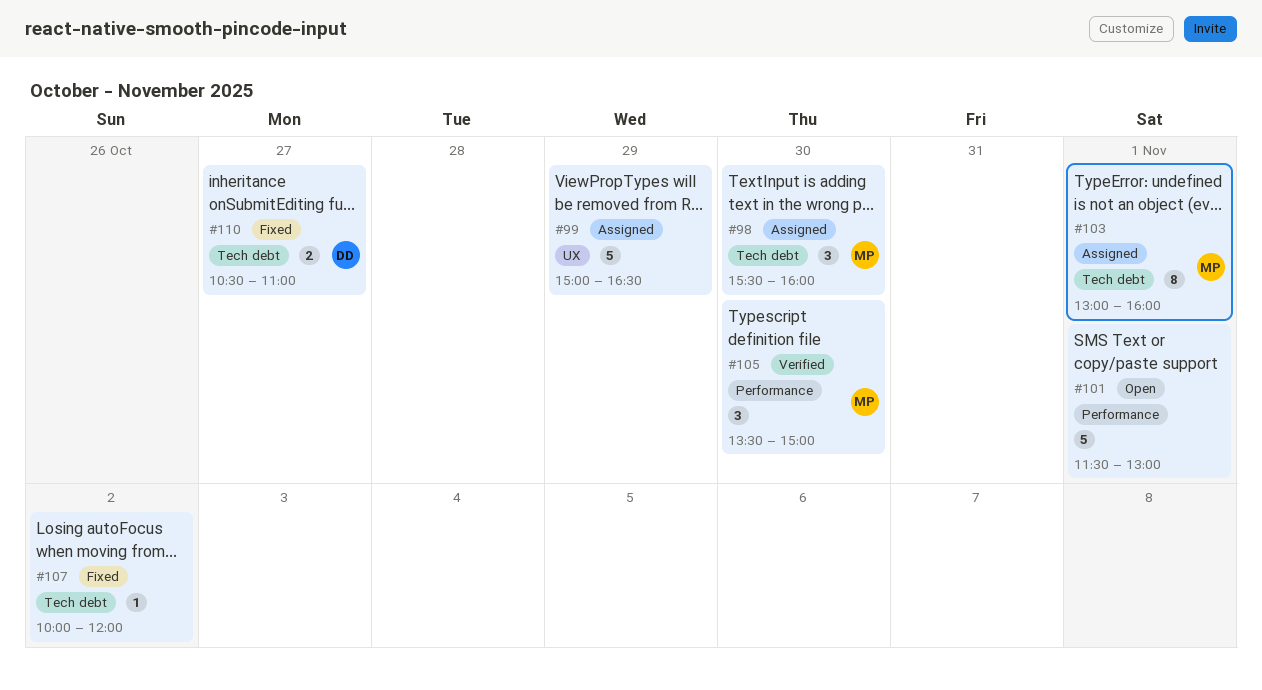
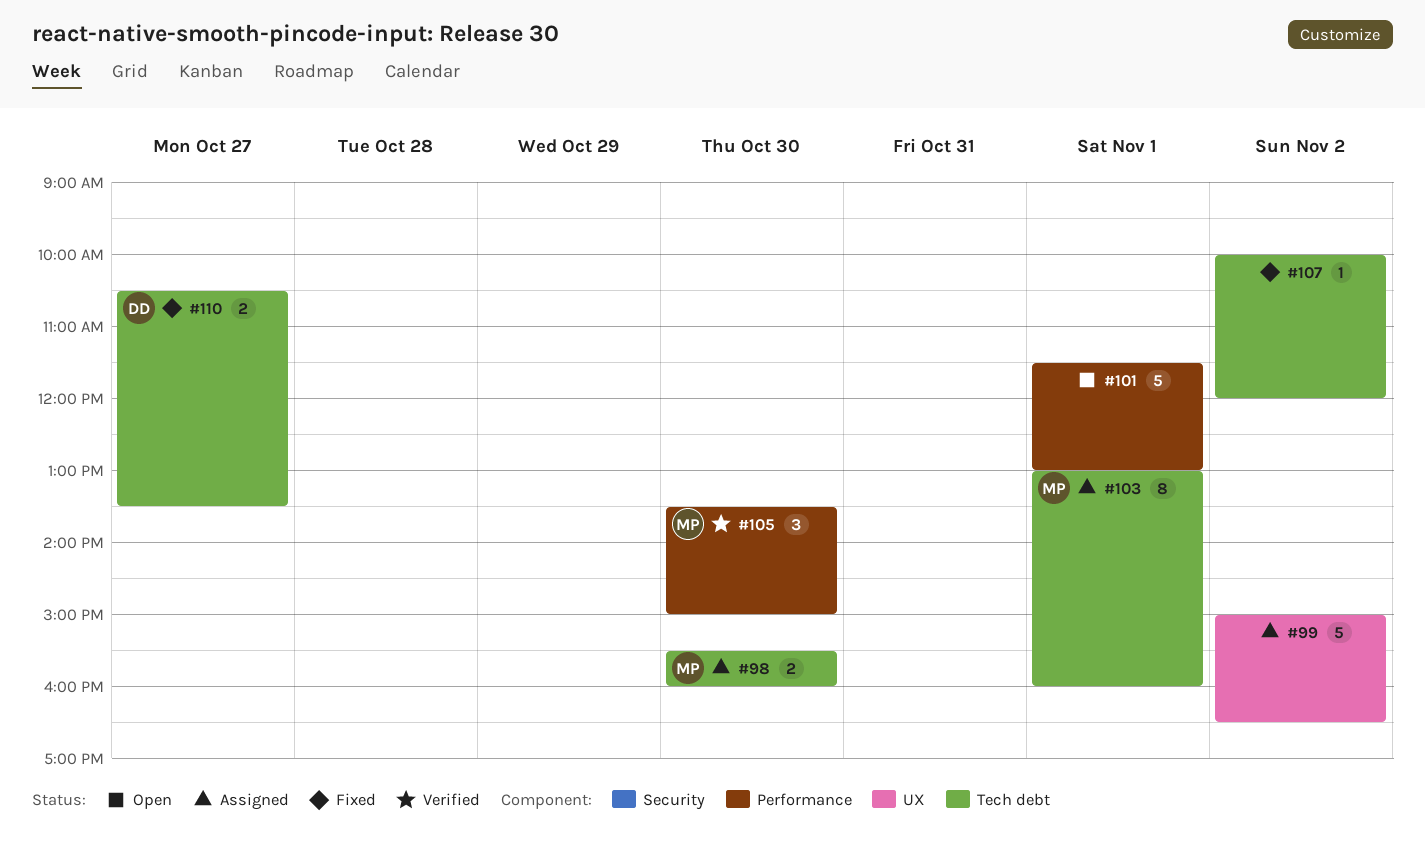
#98, estimate: 3 -> 2
#99, day: Oct 29 -> Nov 2
#110, ends: 11:00 -> 13:30

